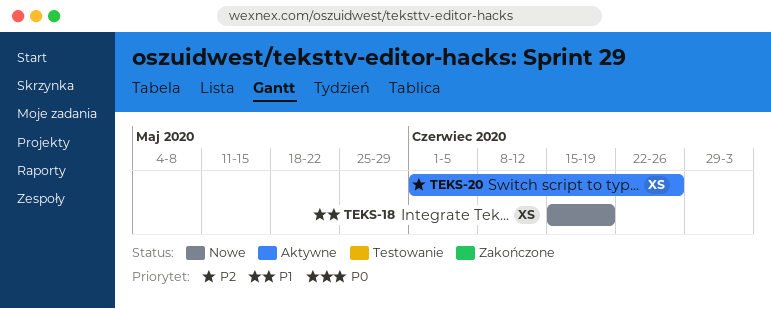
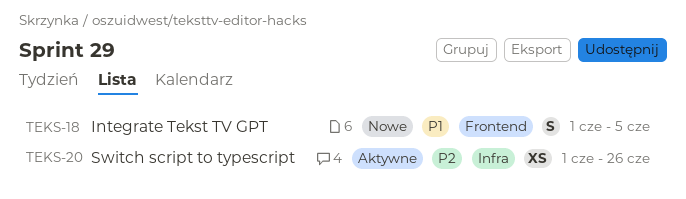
TEKS-18, estimate: XS -> S
TEKS-18, start: Jun 15 -> Jun 1
TEKS-18, due: Jun 19 -> Jun 5

